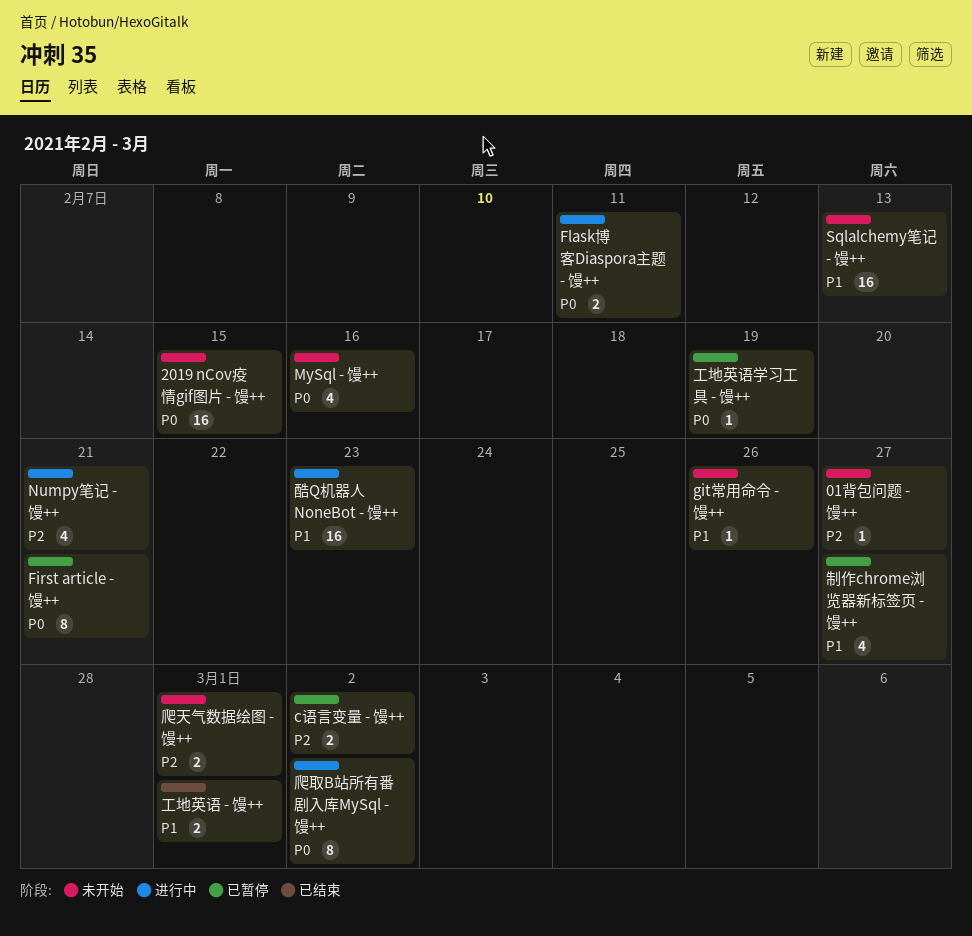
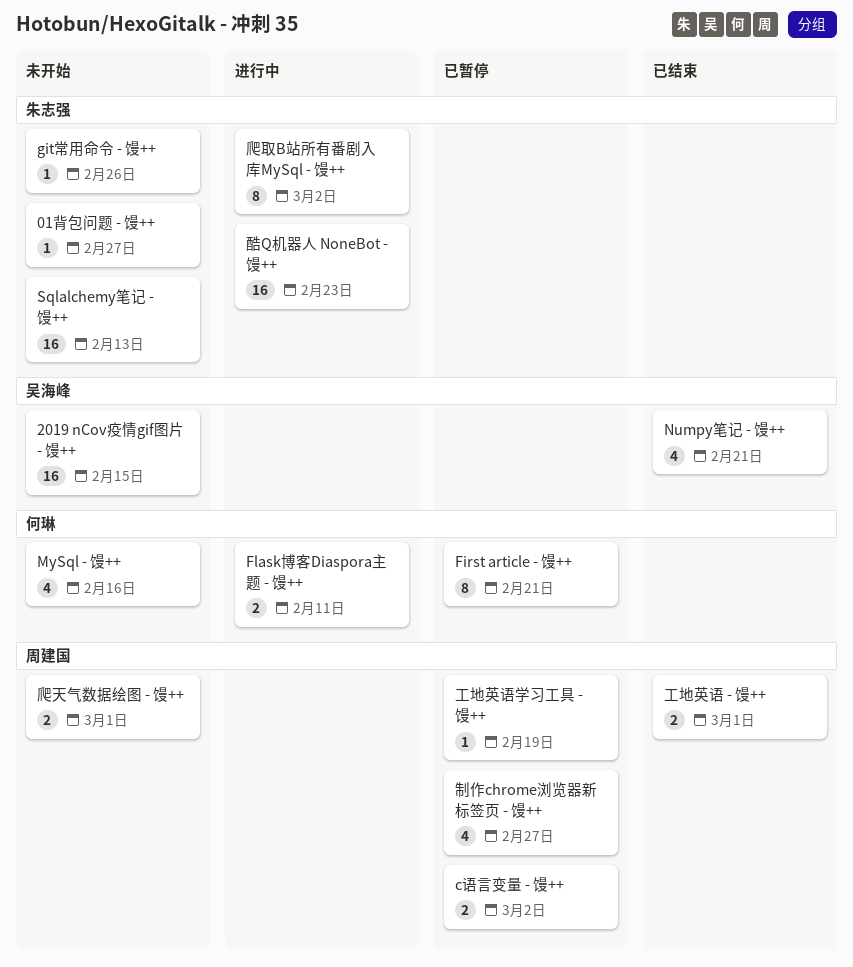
Numpy笔记 - 馒++, status: 进行中 -> 已结束

